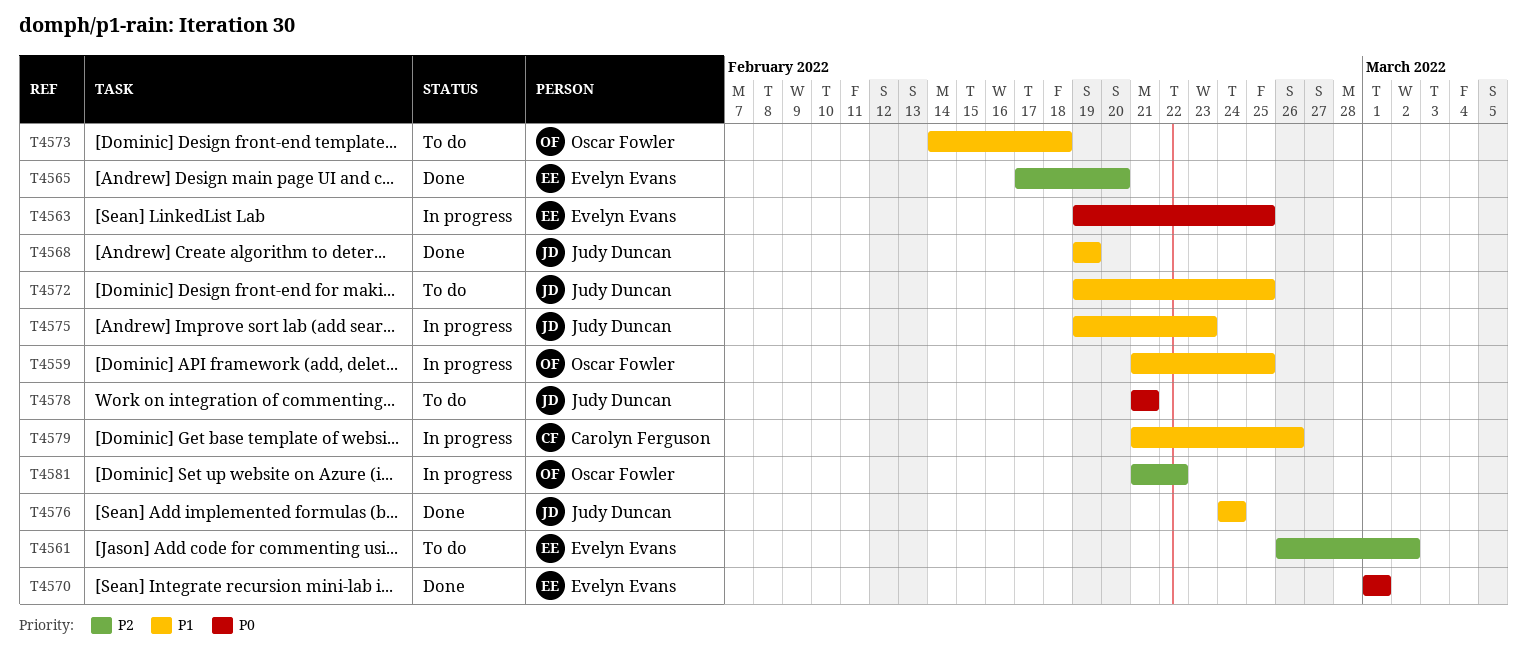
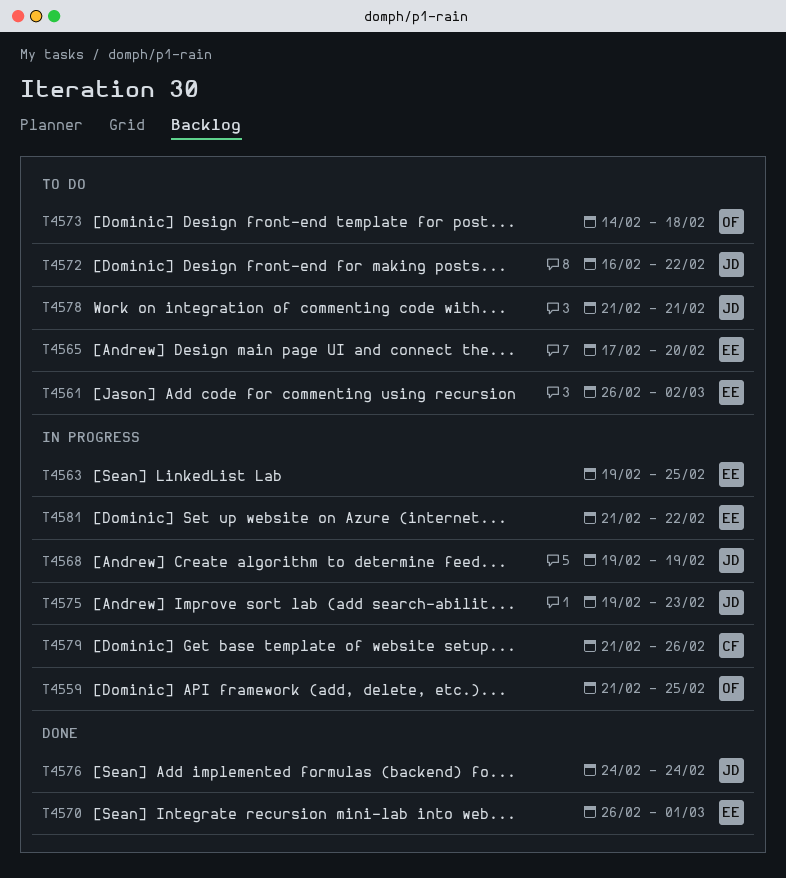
T4565, status: Done -> To do
T4568, status: Done -> In progress
T4570, start: Mar 1 -> Feb 26
T4572, start: Feb 19 -> Feb 16
T4572, due: Feb 25 -> Feb 22
T4581, owner: Oscar Fowler -> Evelyn Evans

